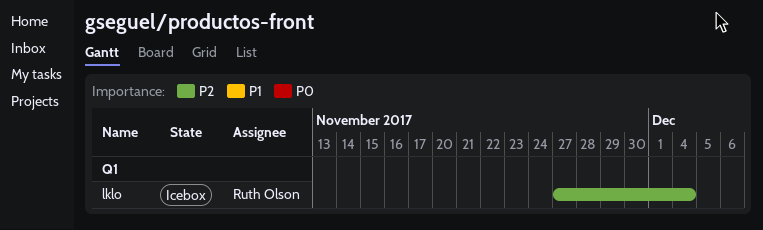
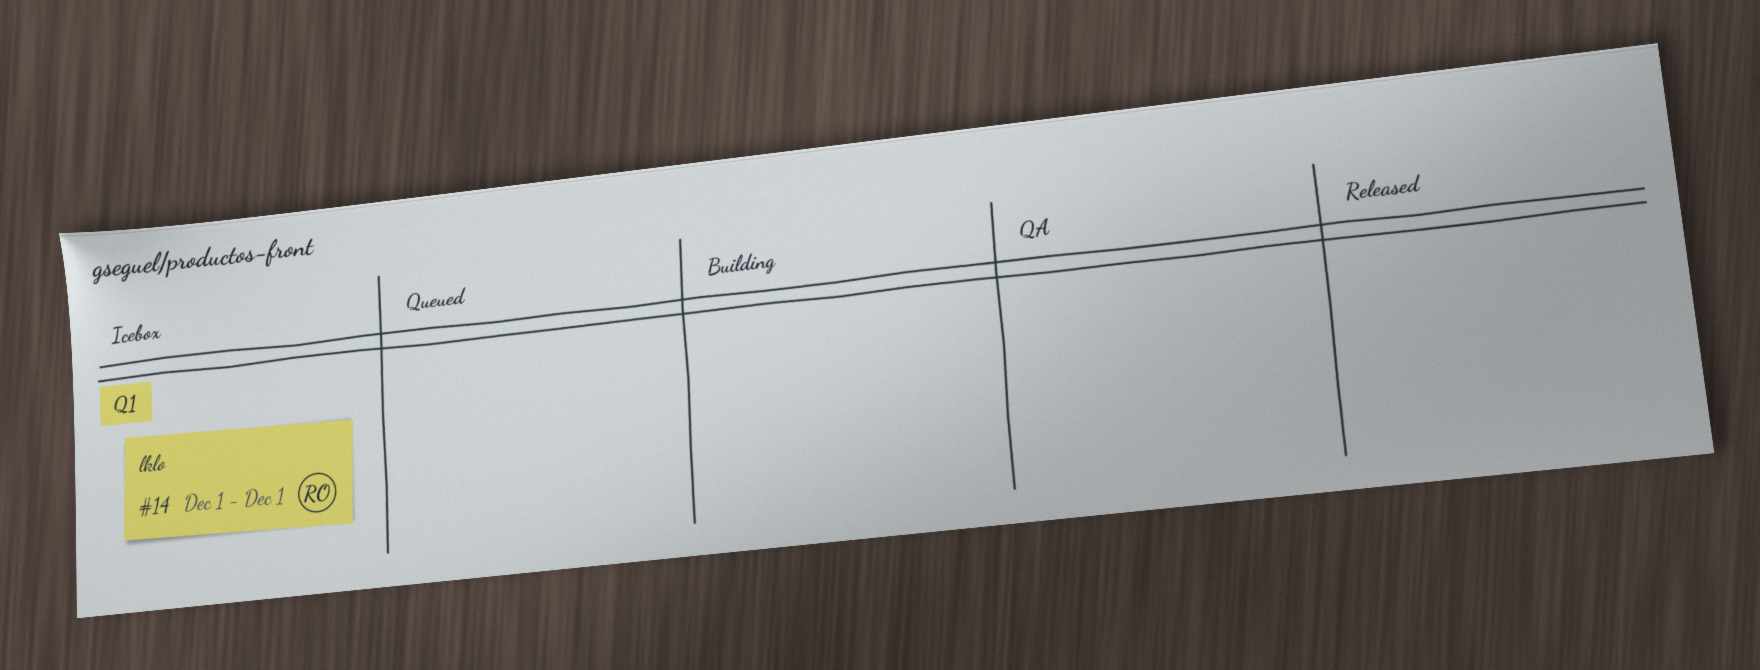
lklo, start: Nov 27 -> Dec 1
lklo, due: Dec 4 -> Dec 1

